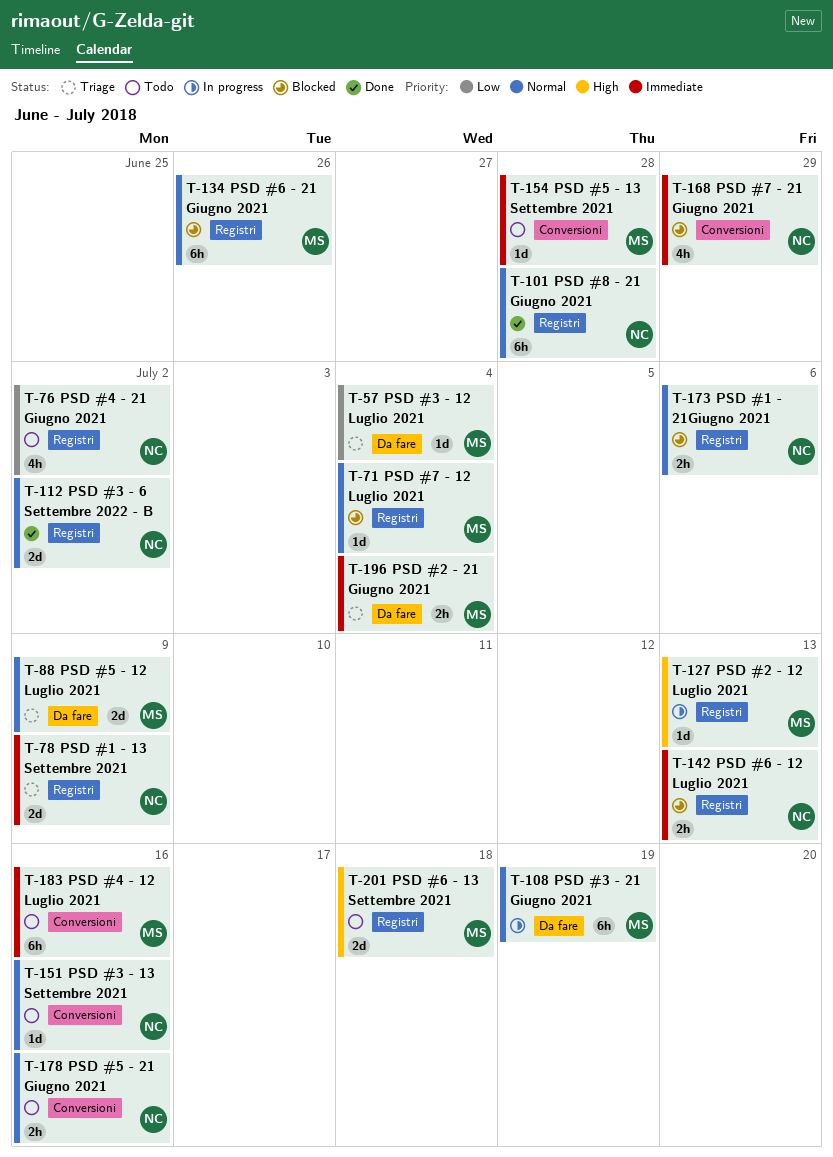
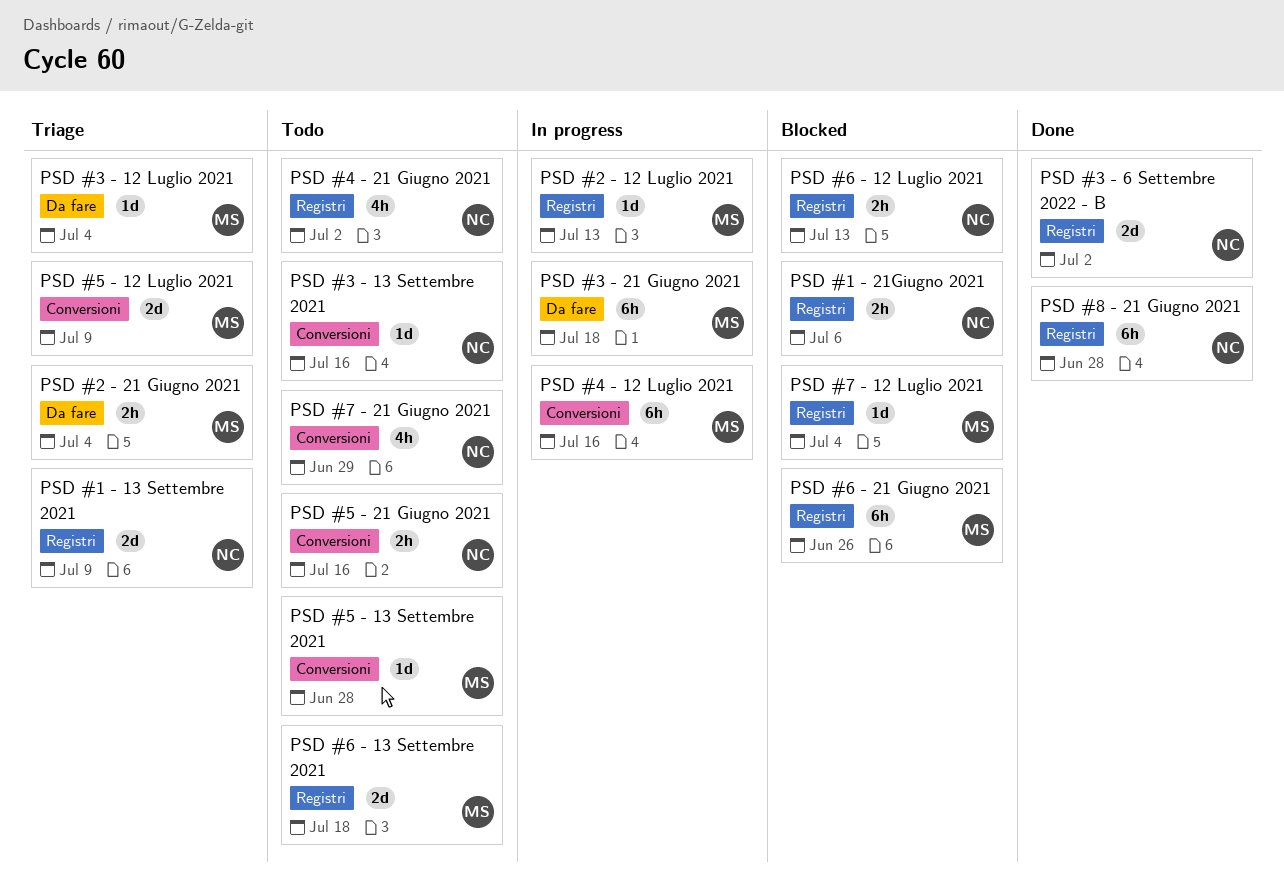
PSD #3 - 21 Giugno 2021, due: Jul 19 -> Jul 18
PSD #4 - 12 Luglio 2021, status: Todo -> In progress
PSD #5 - 12 Luglio 2021, label: Da fare -> Conversioni
PSD #7 - 21 Giugno 2021, status: Blocked -> Todo

